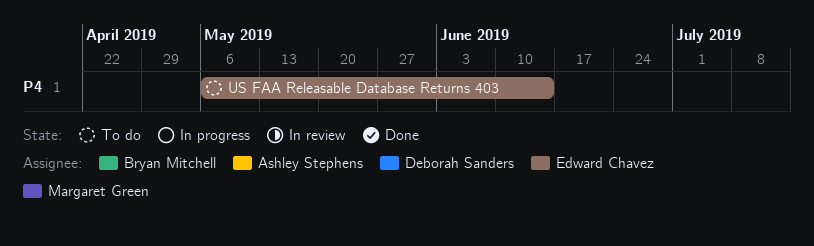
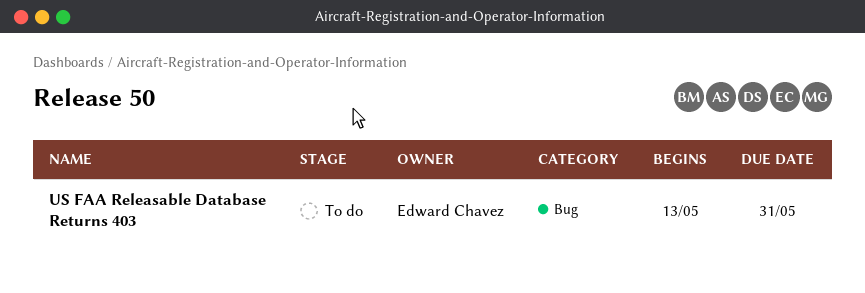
US FAA Releasable Database Returns 403, start: May 6 -> May 13
US FAA Releasable Database Returns 403, due: Jun 14 -> May 31

